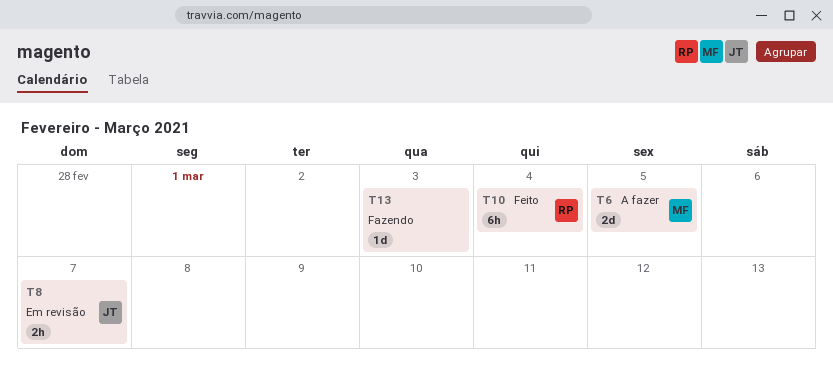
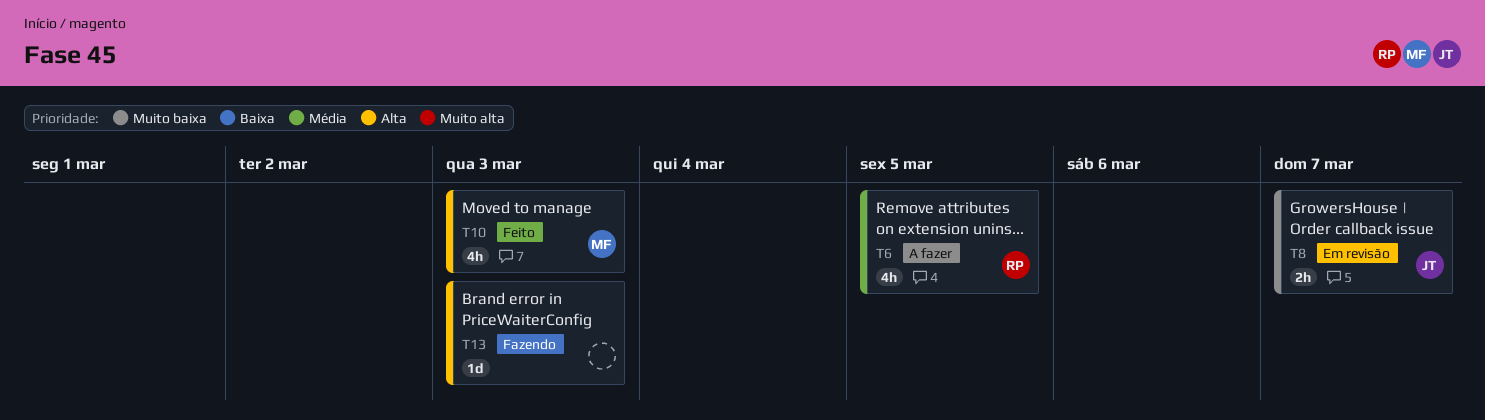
T6, owner: MF -> RP
T6, estimate: 2d -> 4h
T10, owner: RP -> MF
T10, estimate: 6h -> 4h
T10, due: Mar 4 -> Mar 3

